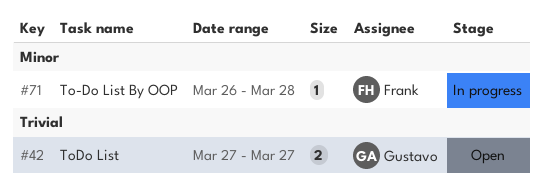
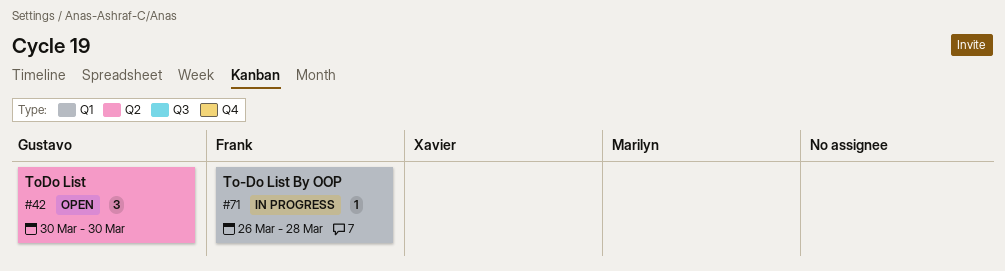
#42, estimate: 2 -> 3
#42, start: Mar 27 -> Mar 30
#42, due: Mar 27 -> Mar 30

